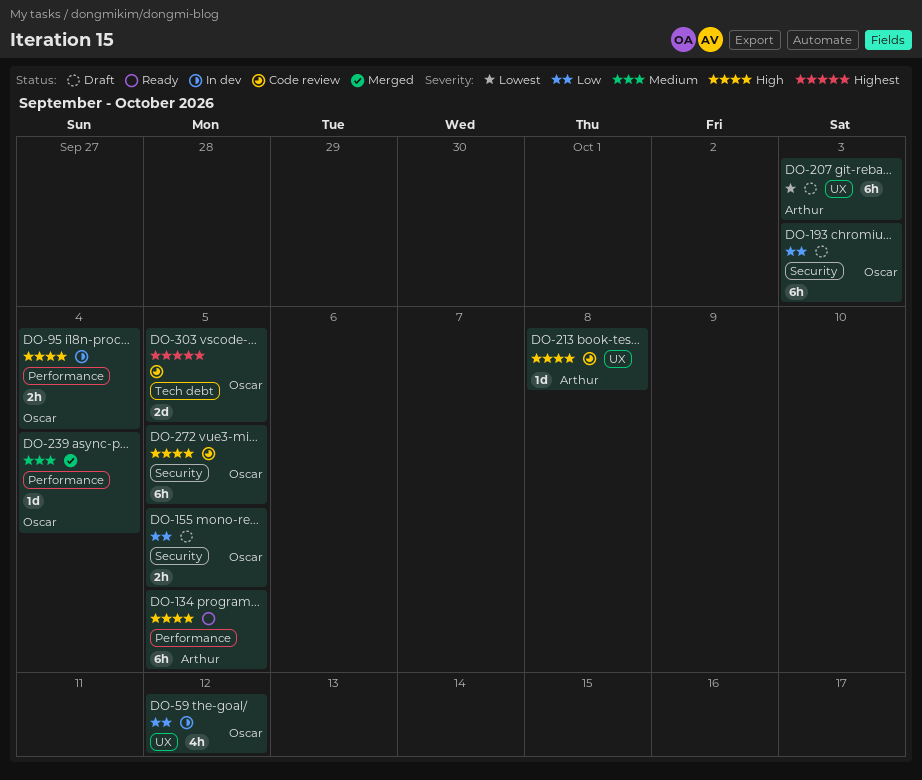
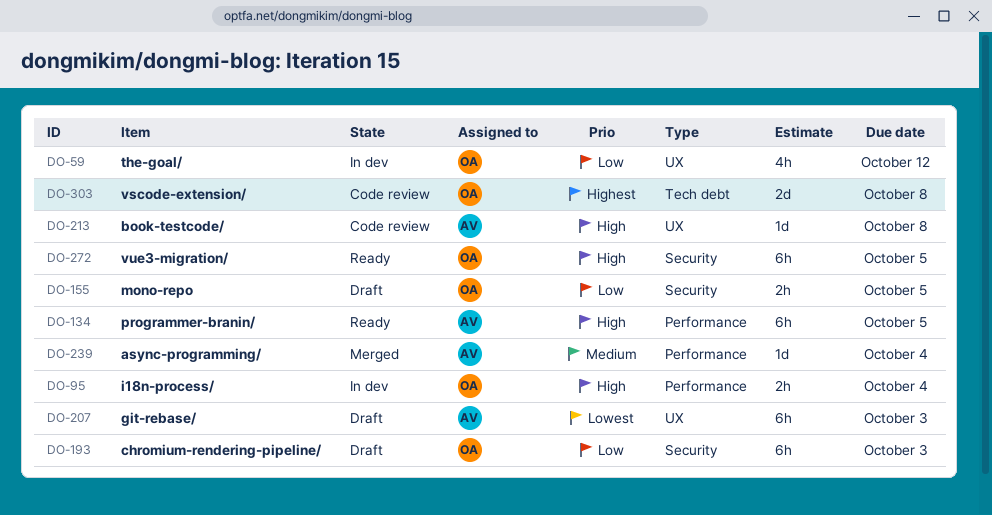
DO-239, owner: Oscar -> Arthur
DO-272, status: Code review -> Ready
DO-303, due: Oct 5 -> Oct 8

